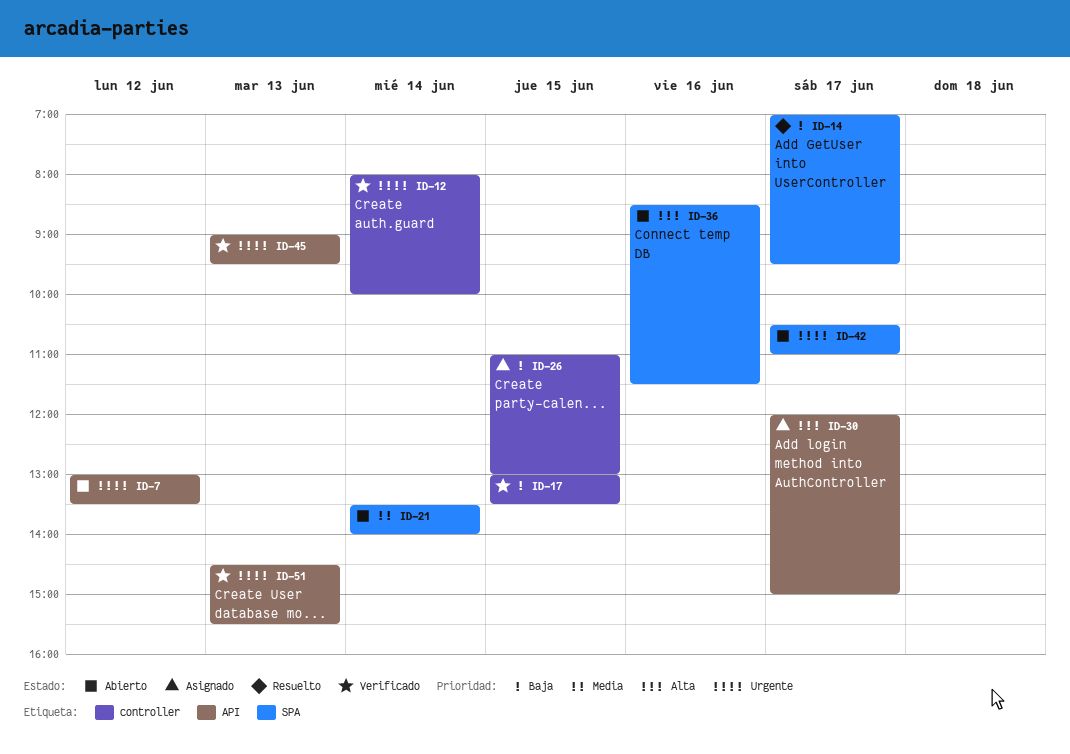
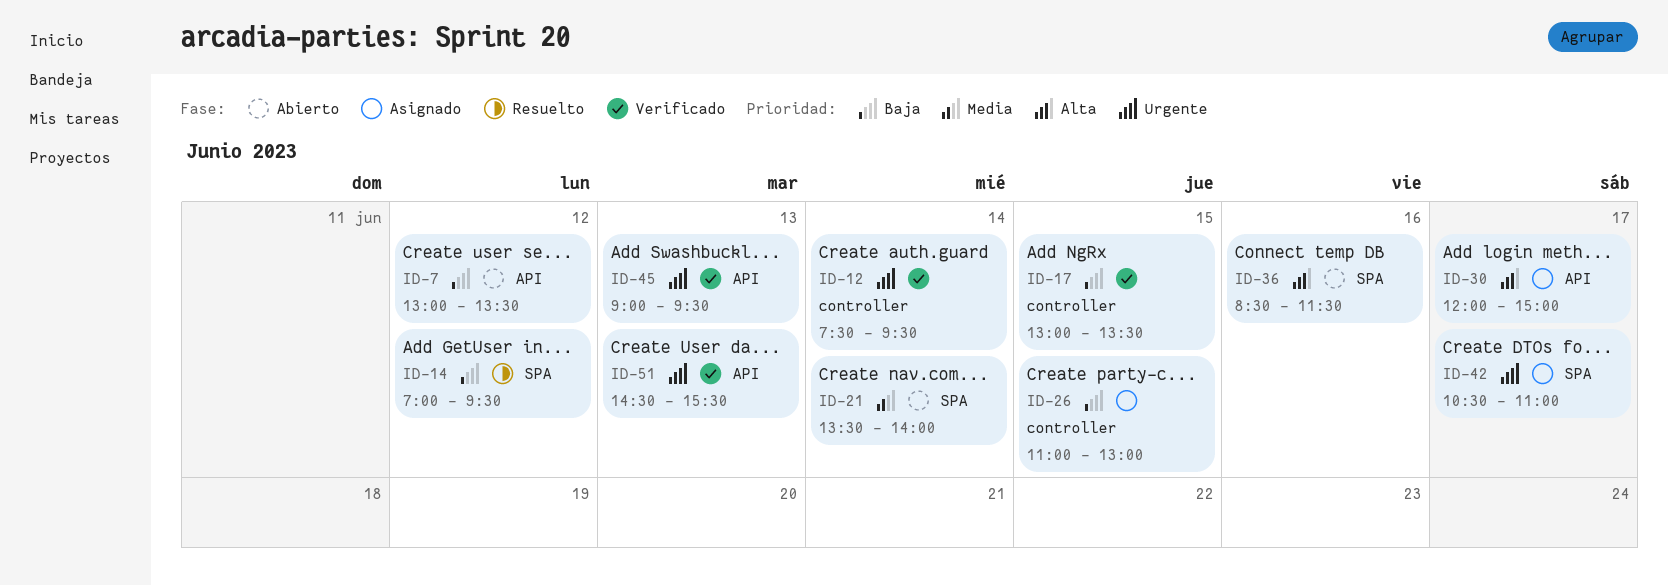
ID-7, priority: Urgente -> Baja
ID-12, begins: 08:00 -> 07:30
ID-12, ends: 10:00 -> 09:30
ID-14, day: Jun 17 -> Jun 12
ID-42, status: Abierto -> Asignado

